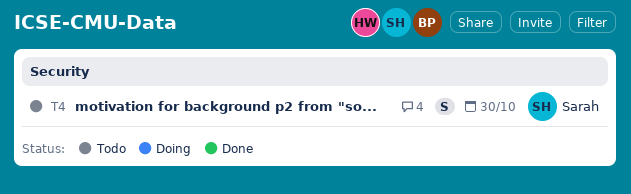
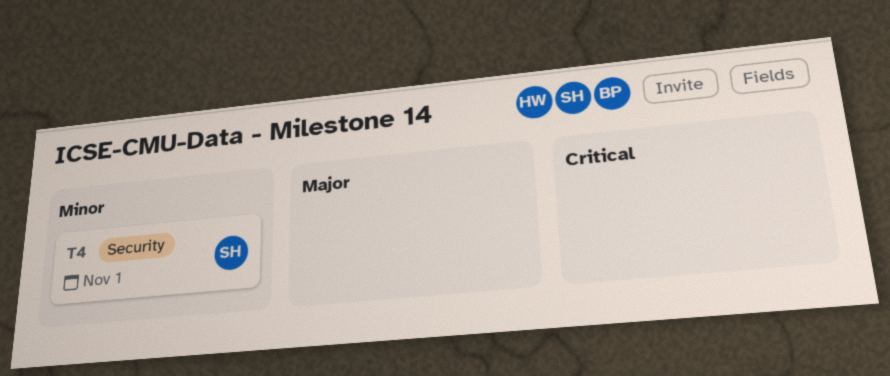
T4, due: Oct 30 -> Nov 1

